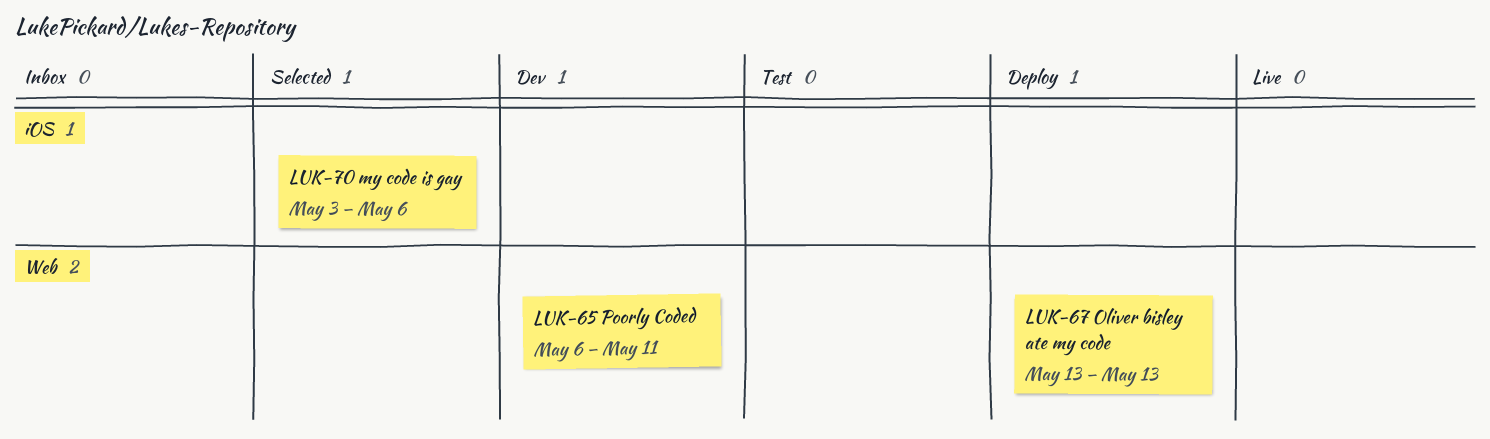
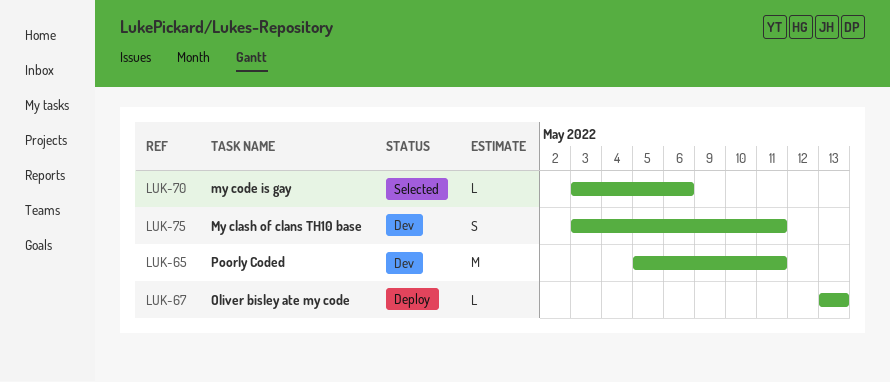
LUK-65, start: May 6 -> May 5
LUK-75: none -> present

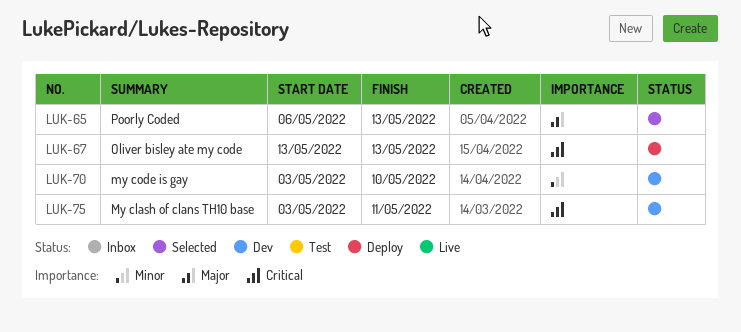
LUK-65, status: Dev -> Selected
LUK-65, start: May 5 -> May 6
LUK-65, due: May 11 -> May 13
LUK-70, status: Selected -> Dev
LUK-70, due: May 6 -> May 10

